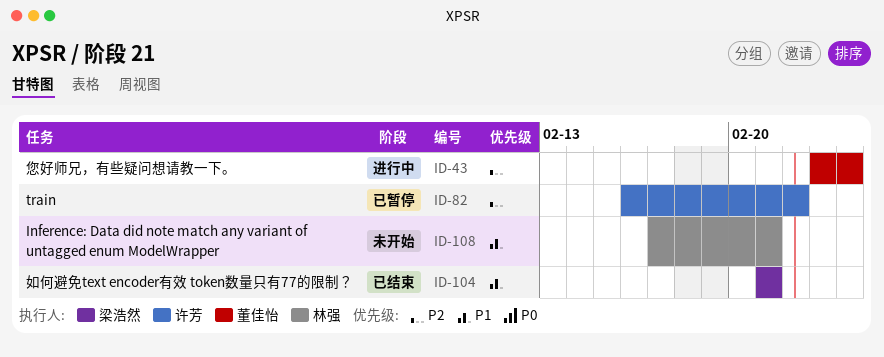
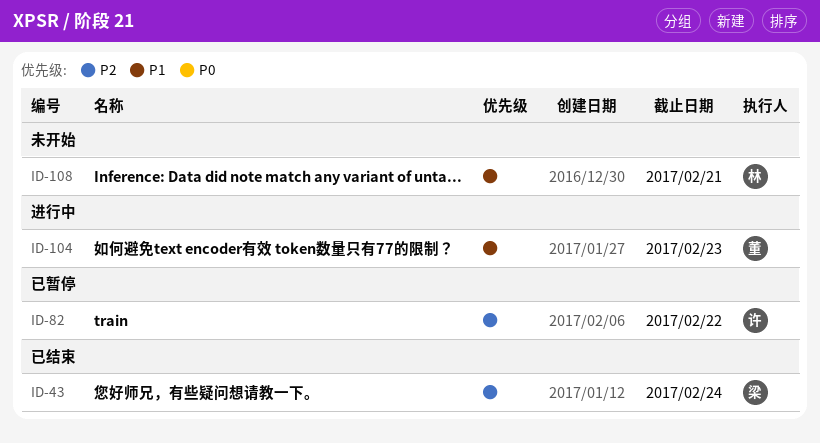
ID-43, status: 进行中 -> 已结束
ID-43, owner: 董佳怡 -> 梁浩然
ID-104, status: 已结束 -> 进行中
ID-104, owner: 梁浩然 -> 董佳怡
ID-104, due: Feb 21 -> Feb 23

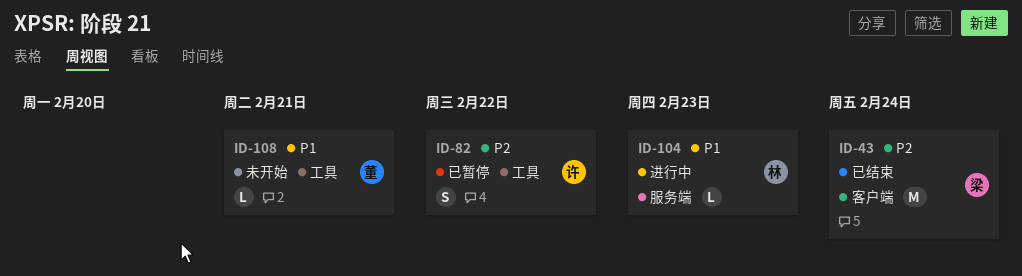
ID-104, owner: 董 -> 林
ID-108, owner: 林 -> 董

